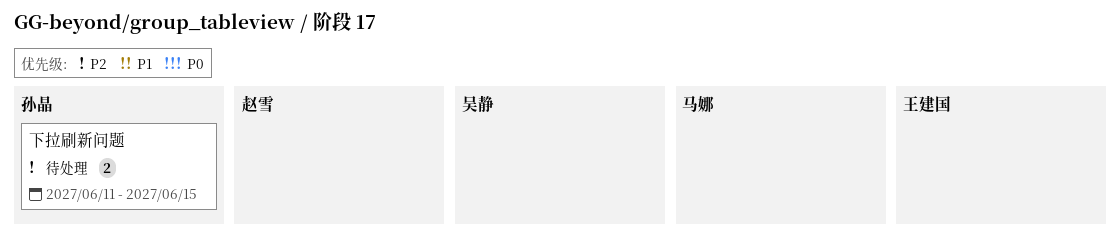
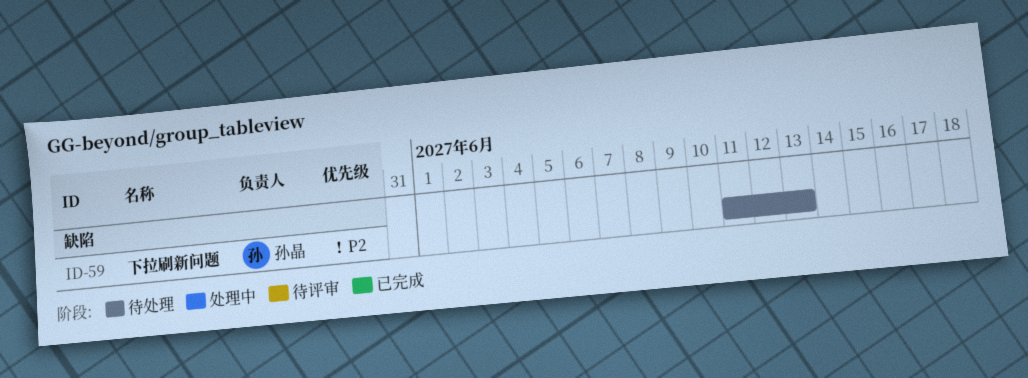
下拉刷新问题, due: Jun 15 -> Jun 13

